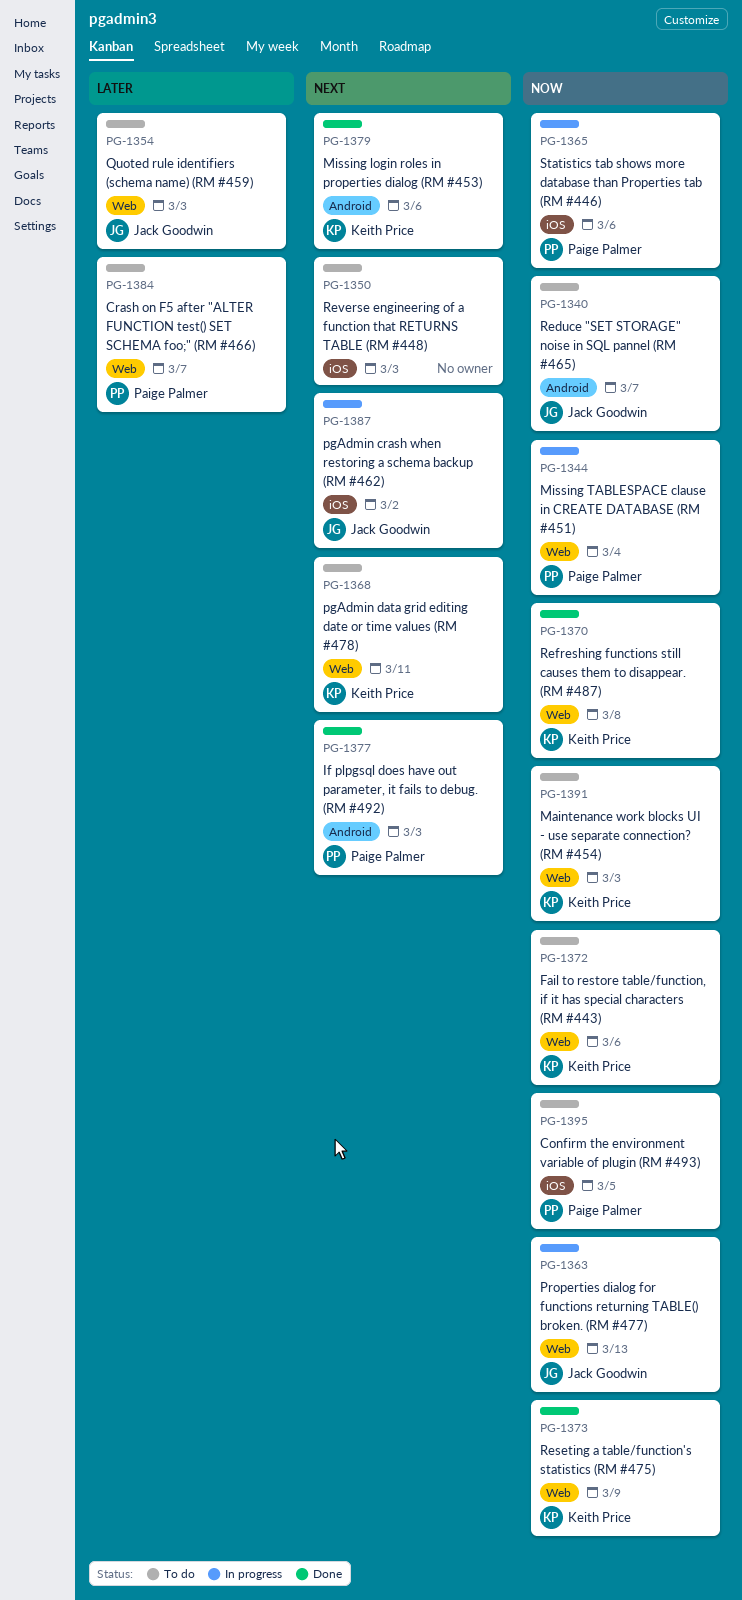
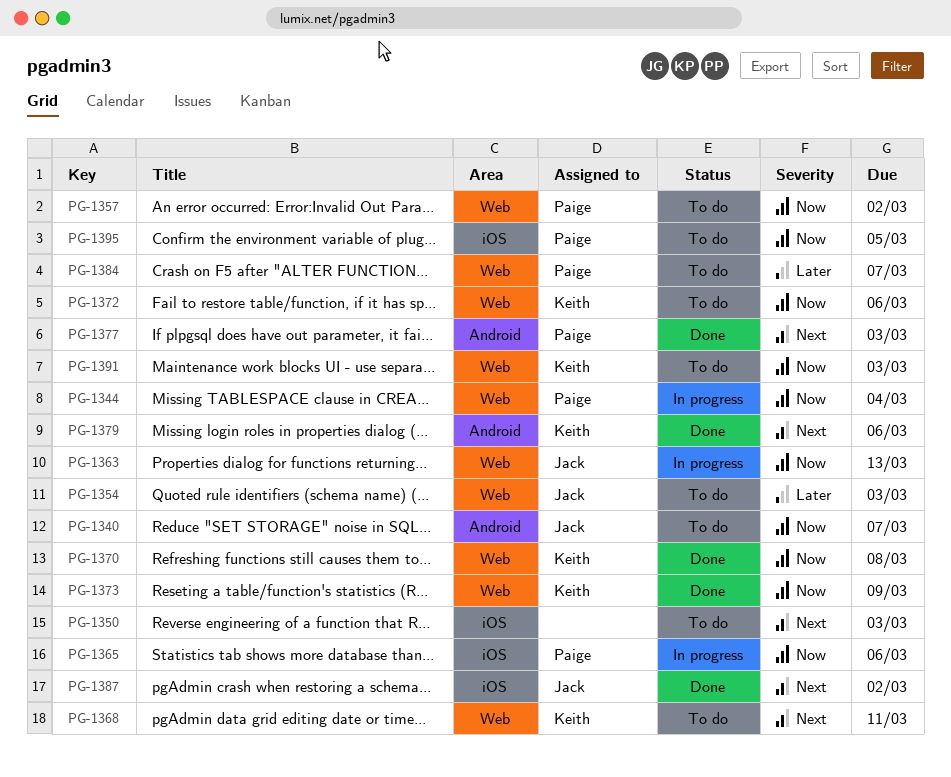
PG-1357: none -> present
PG-1387, status: In progress -> Done

